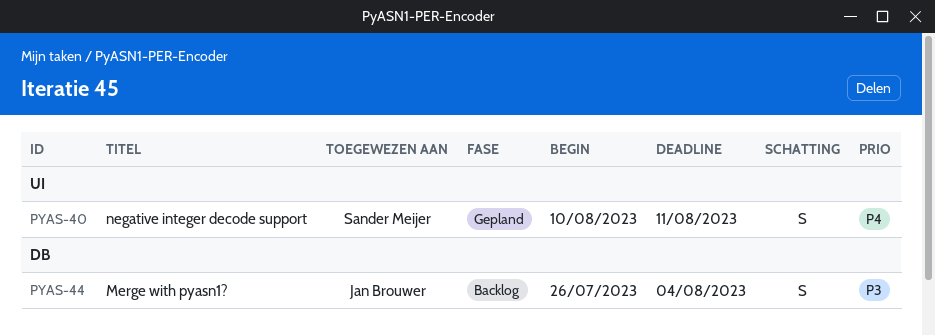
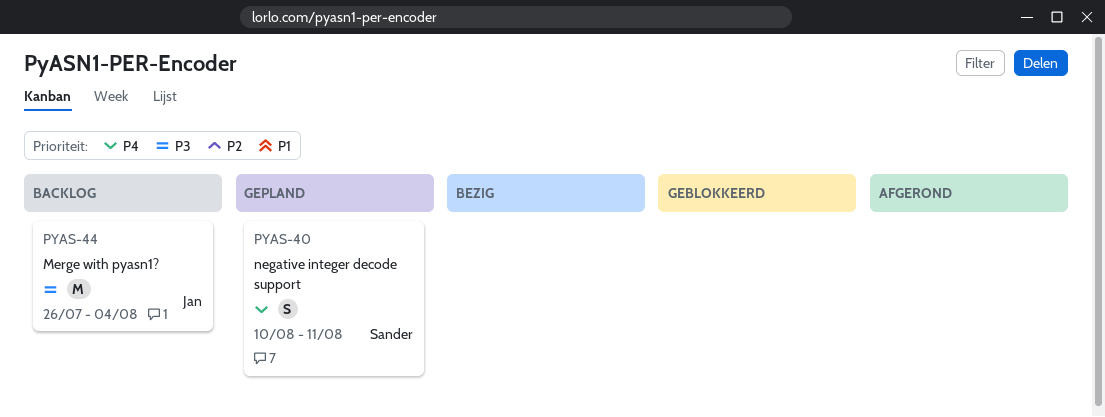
PYAS-44, estimate: S -> M

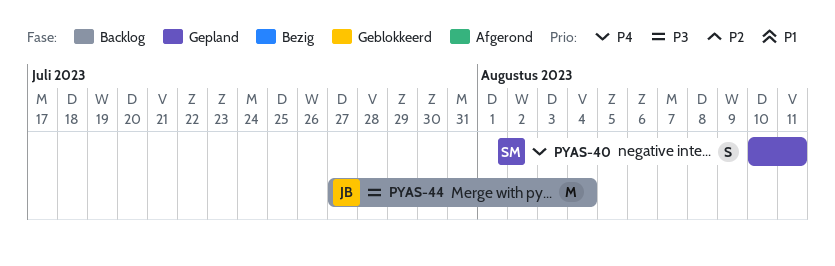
PYAS-44, start: Jul 26 -> Jul 27

